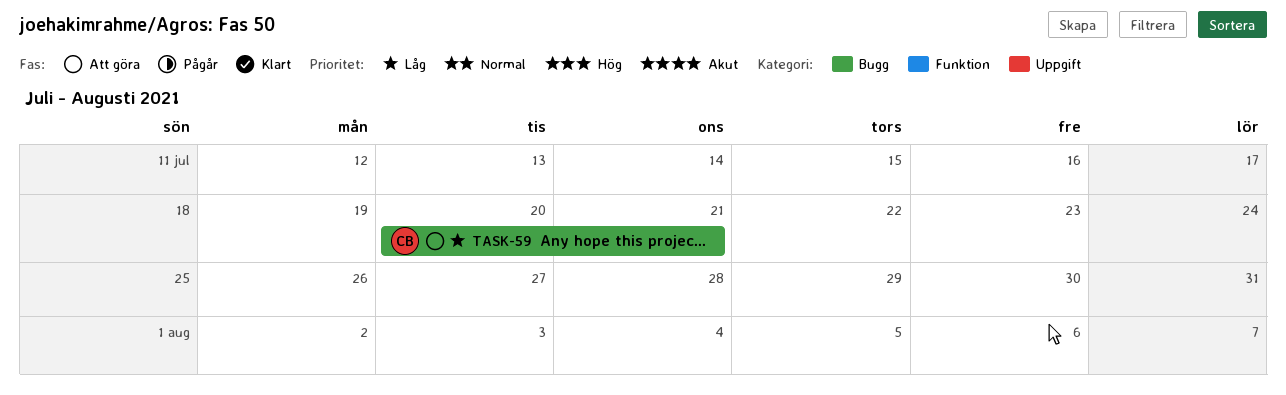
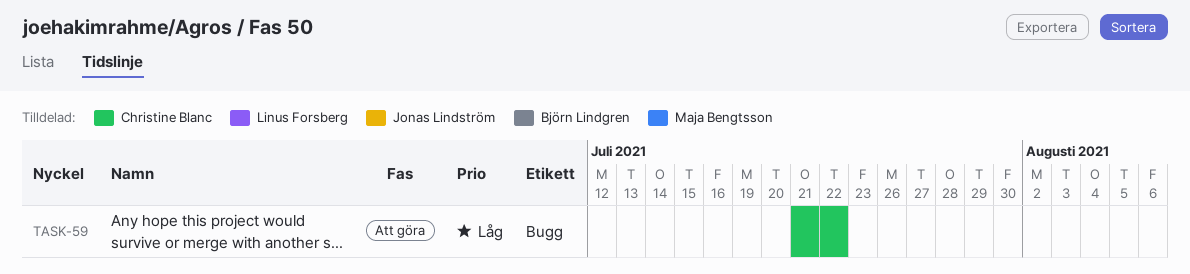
TASK-59, start: Jul 20 -> Jul 21
TASK-59, due: Jul 21 -> Jul 22

